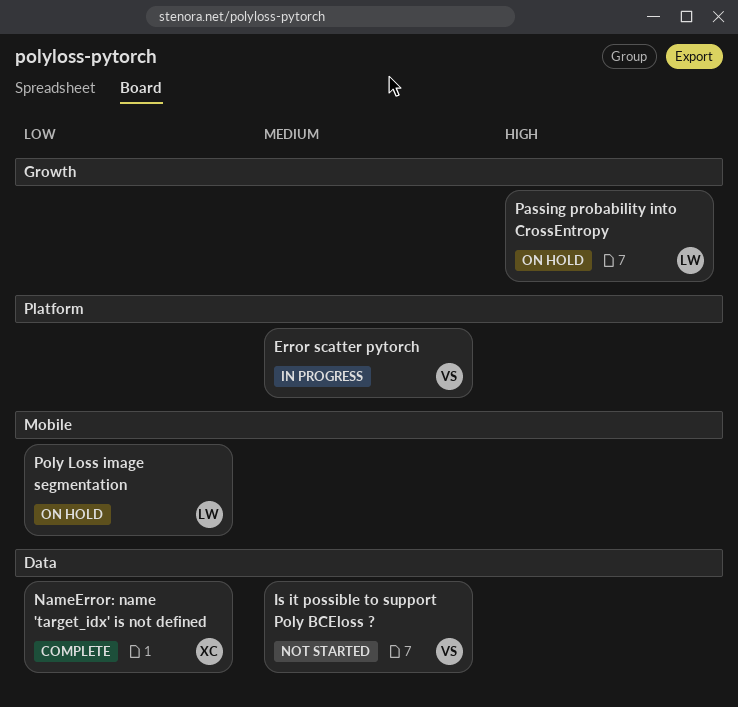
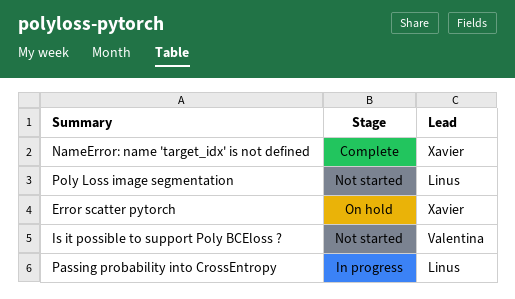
Error scatter pytorch, status: In progress -> On hold
Error scatter pytorch, owner: Valentina -> Xavier
Passing probability into CrossEntropy, status: On hold -> In progress
Poly Loss image segmentation, status: On hold -> Not started

